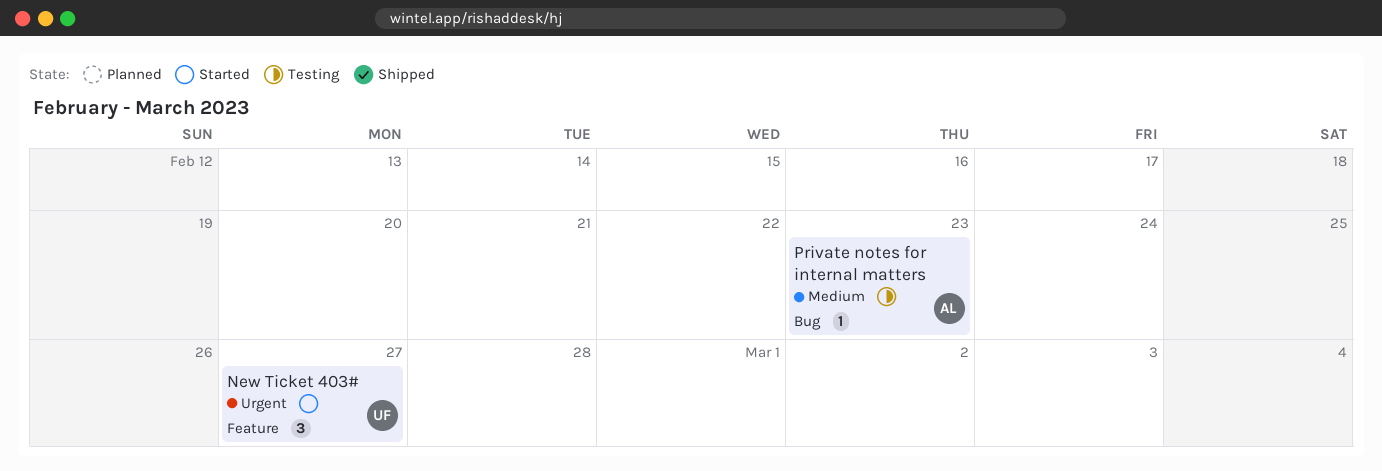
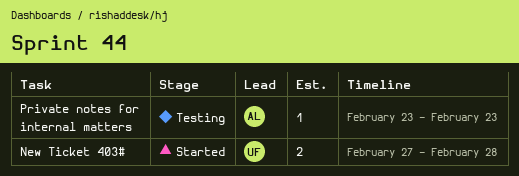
New Ticket 403#, estimate: 3 -> 2
New Ticket 403#, due: Feb 27 -> Feb 28

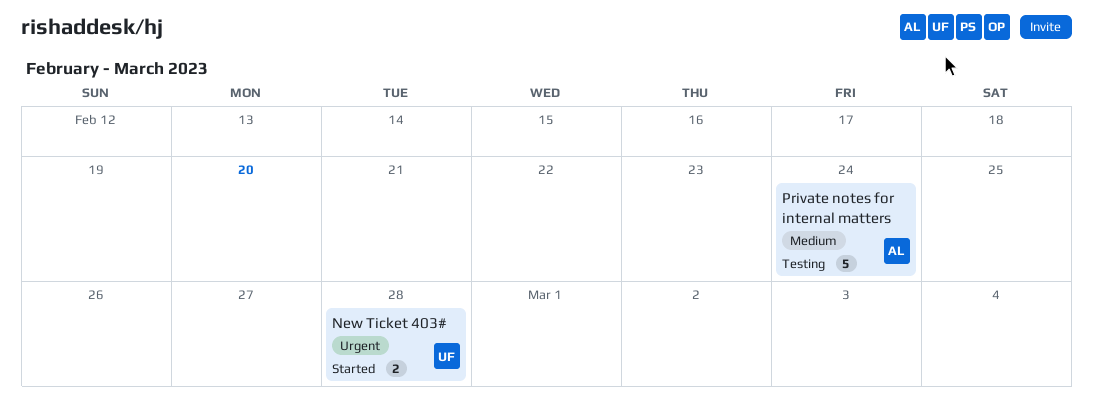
Private notes for internal matters, estimate: 1 -> 5
Private notes for internal matters, due: Feb 23 -> Feb 24

